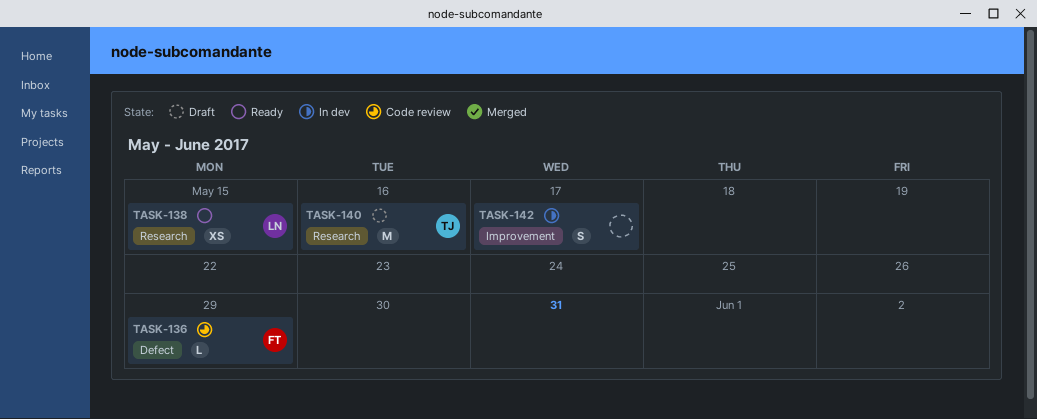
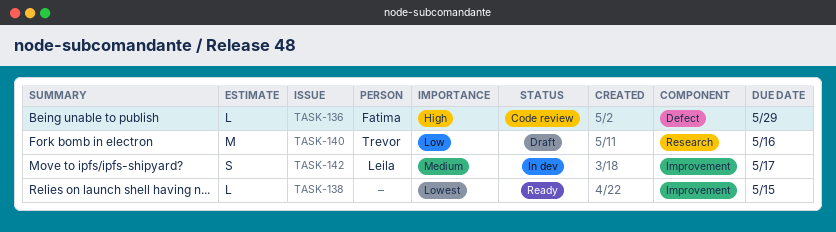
TASK-138, owner: Leila -> none
TASK-138, label: Research -> Improvement
TASK-138, estimate: XS -> L
TASK-142, owner: none -> Leila

